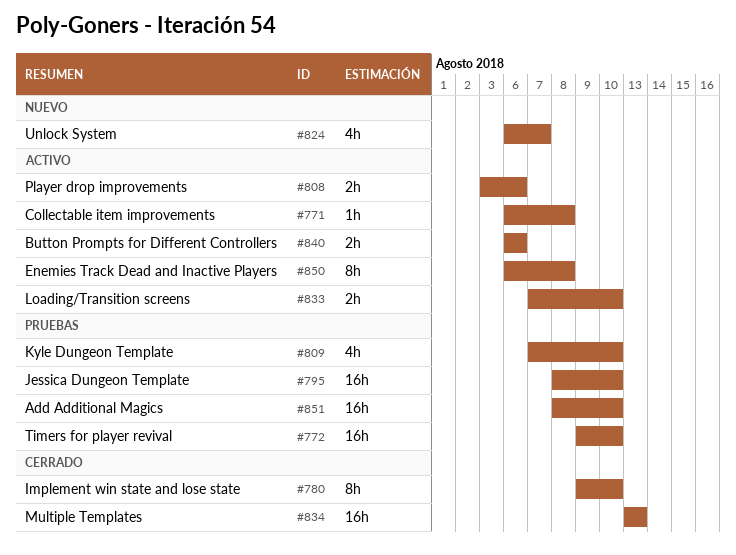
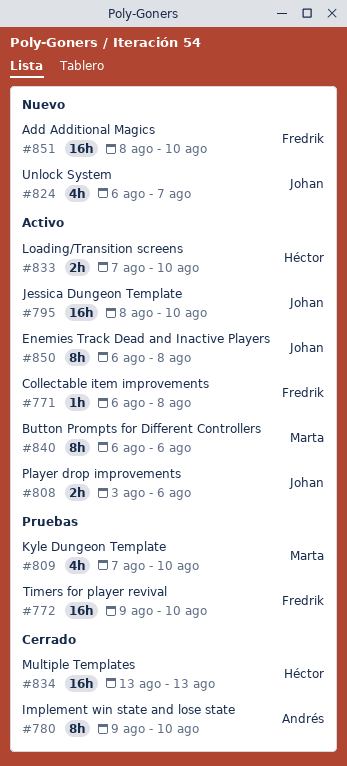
#795, status: Pruebas -> Activo
#840, estimate: 2h -> 8h
#851, status: Pruebas -> Nuevo

